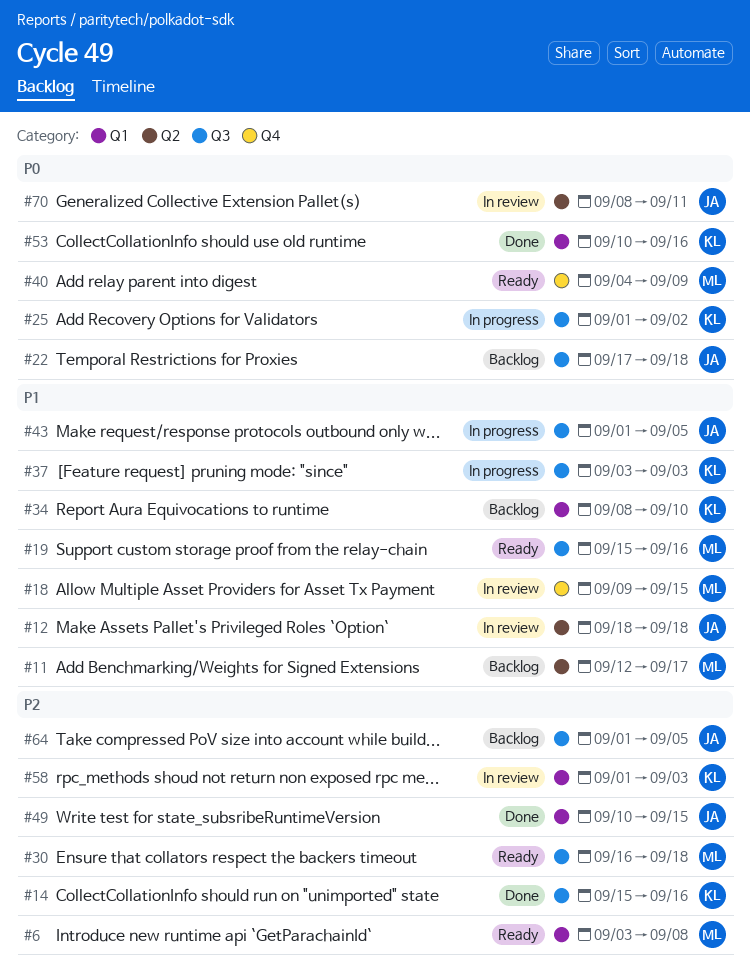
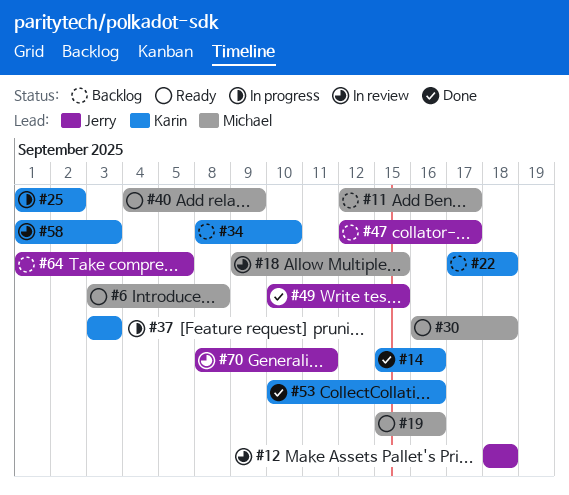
#22, owner: Jerry -> Karin
#43: present -> none
#47: none -> present

